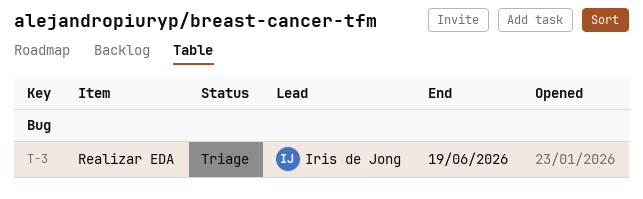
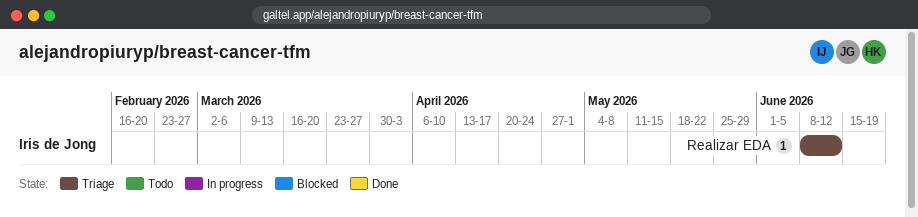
Realizar EDA, due: Jun 19 -> Jun 12

